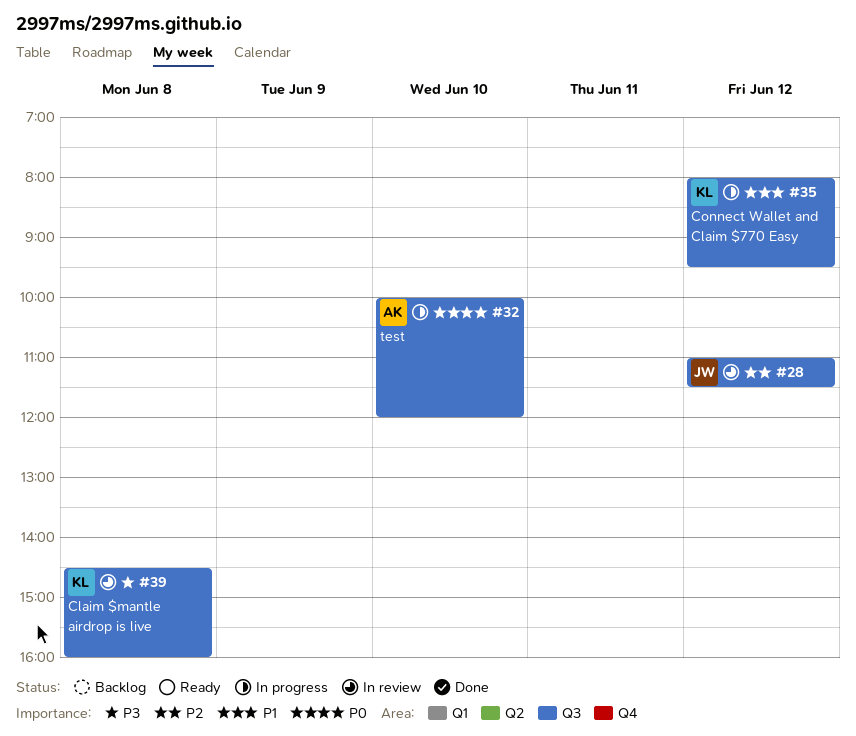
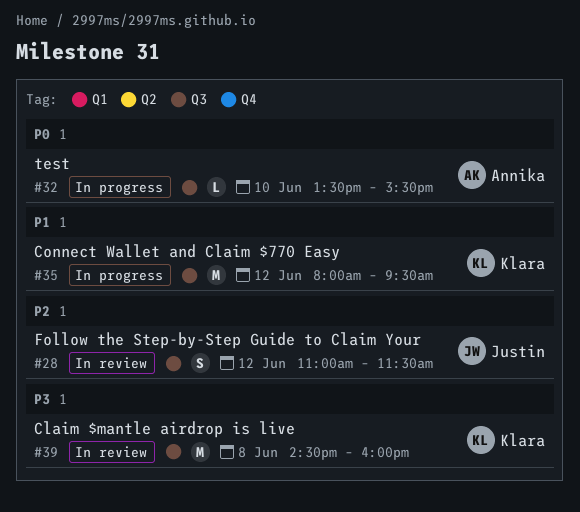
#32, begins: 10:00 -> 13:30
#32, ends: 12:00 -> 15:30

